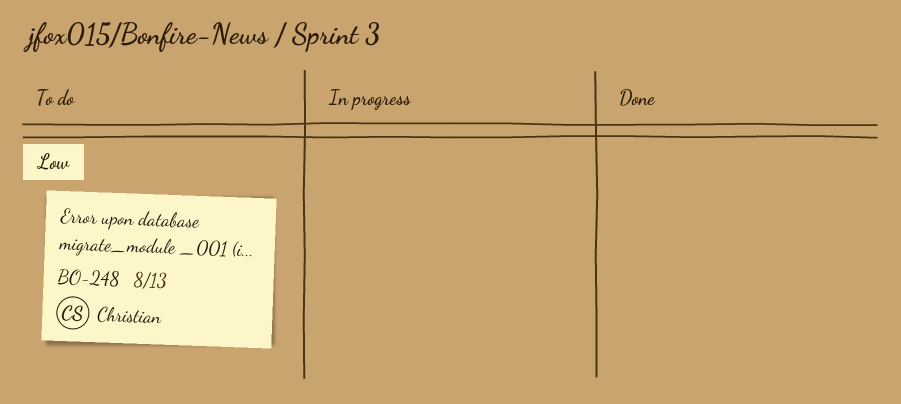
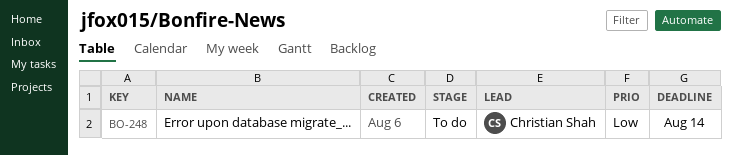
BO-248, due: Aug 13 -> Aug 14

